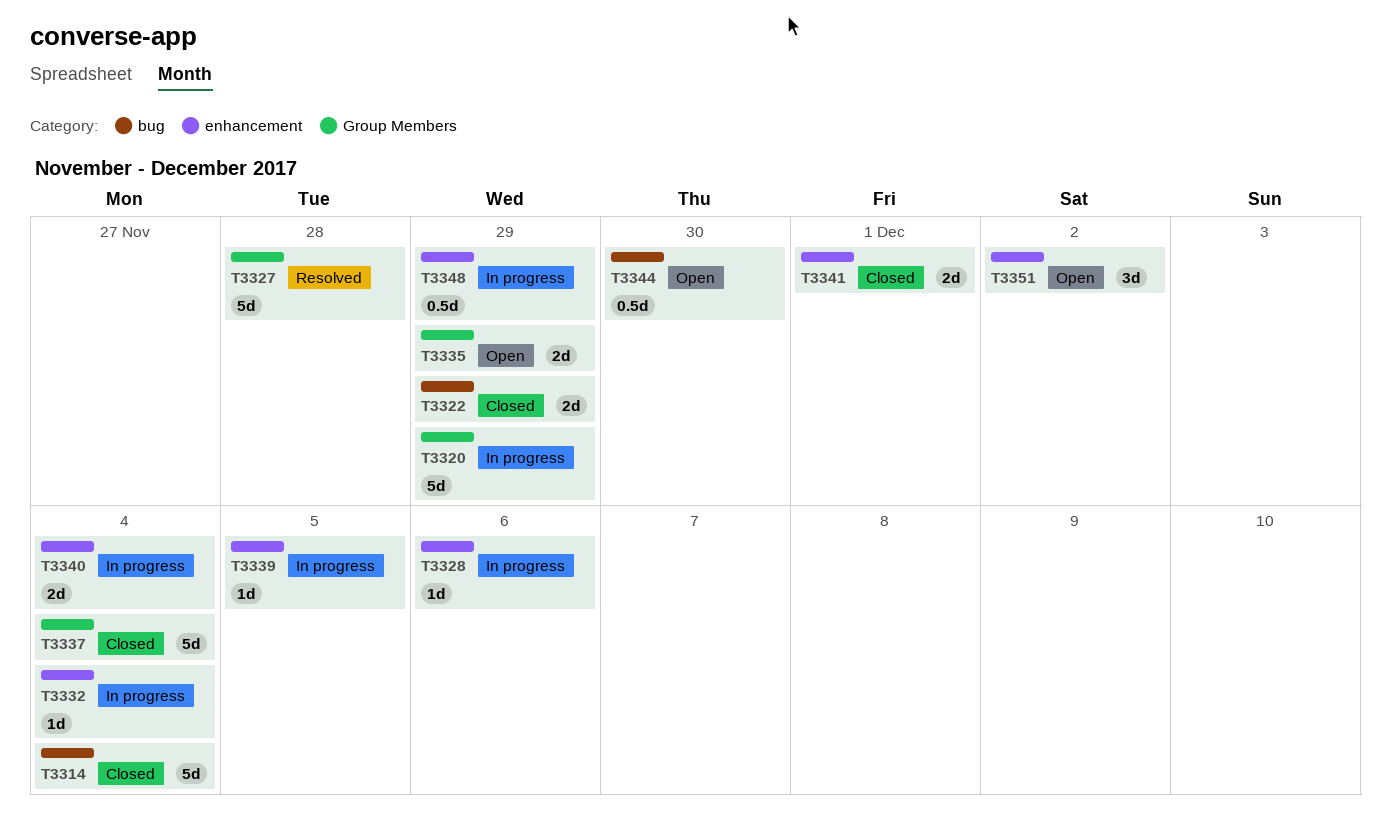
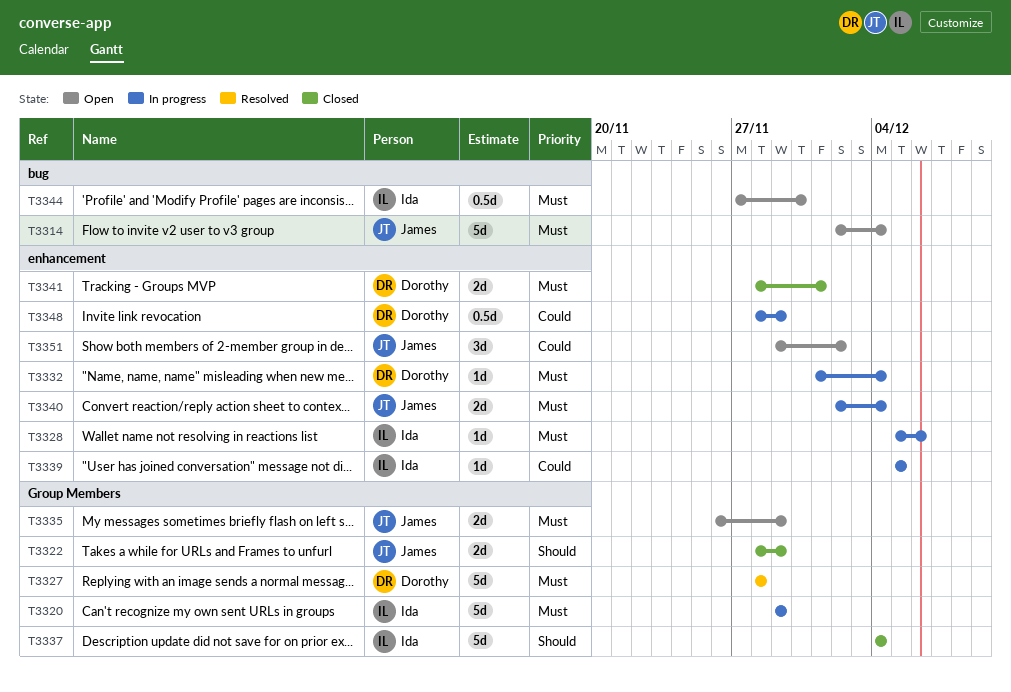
T3314, status: Closed -> Open
T3322, label: bug -> Group Members

